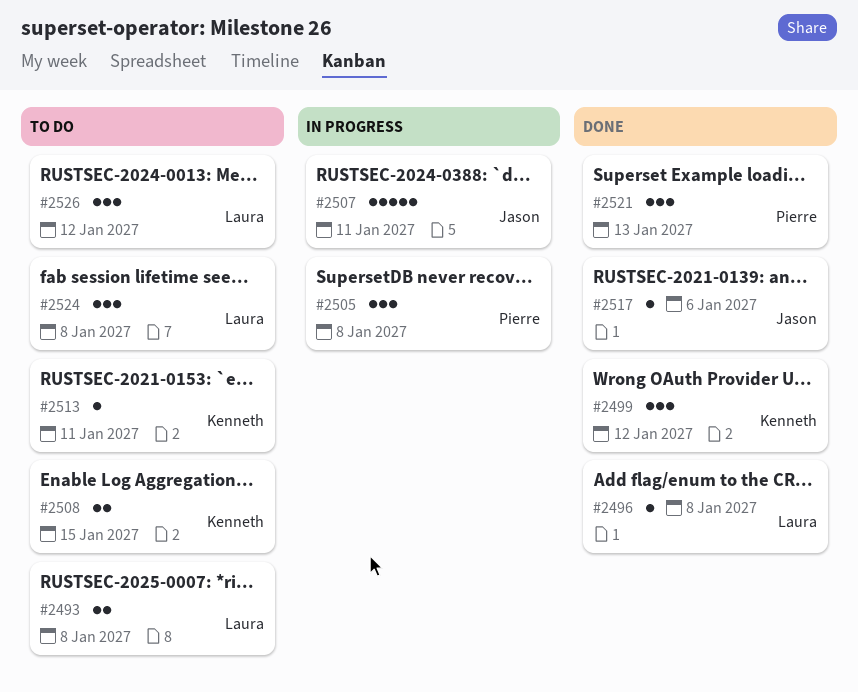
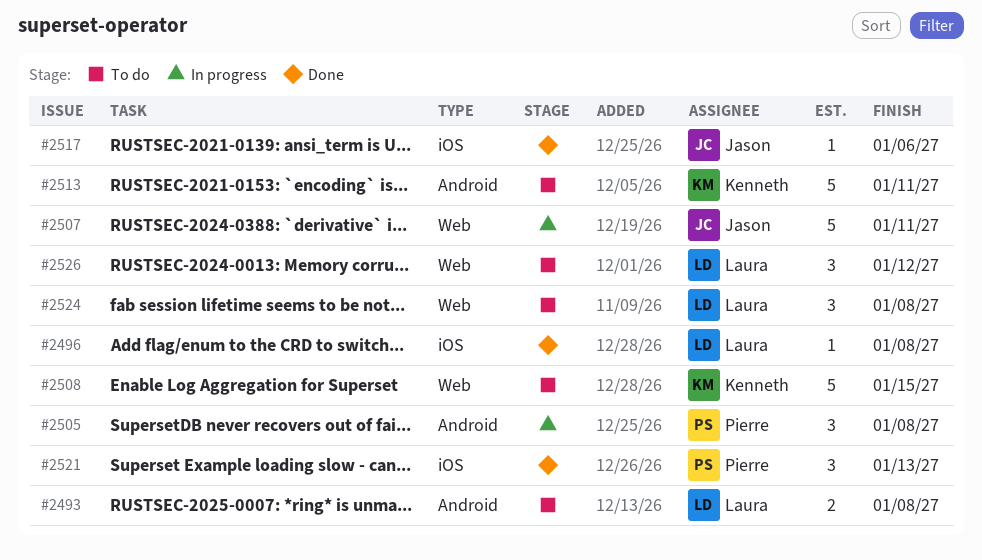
#2499: present -> none
#2508, estimate: 2 -> 5
#2513, estimate: 1 -> 5

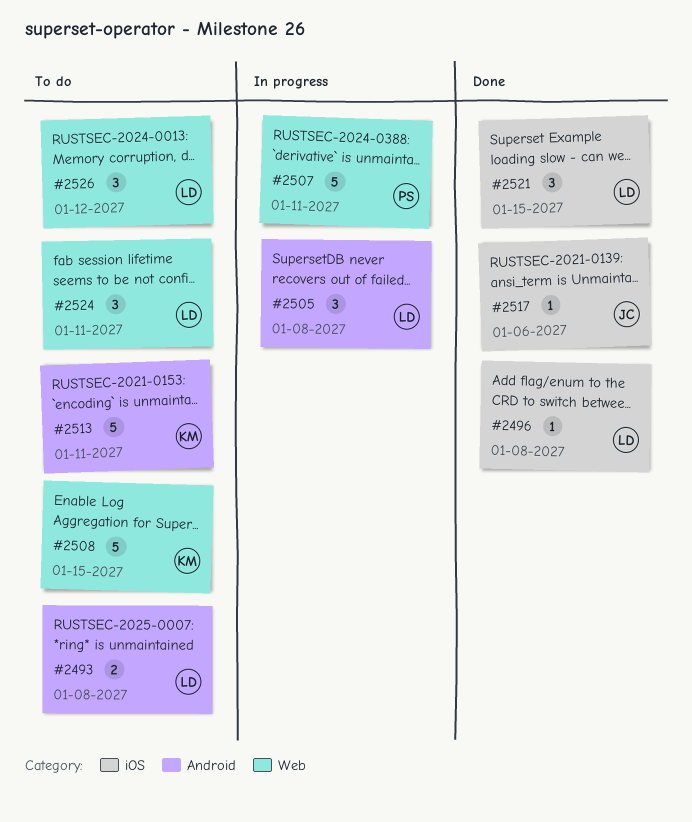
#2505, owner: Pierre -> Laura
#2507, owner: Jason -> Pierre
#2521, owner: Pierre -> Laura
#2521, due: Jan 13 -> Jan 15
#2524, due: Jan 8 -> Jan 11

